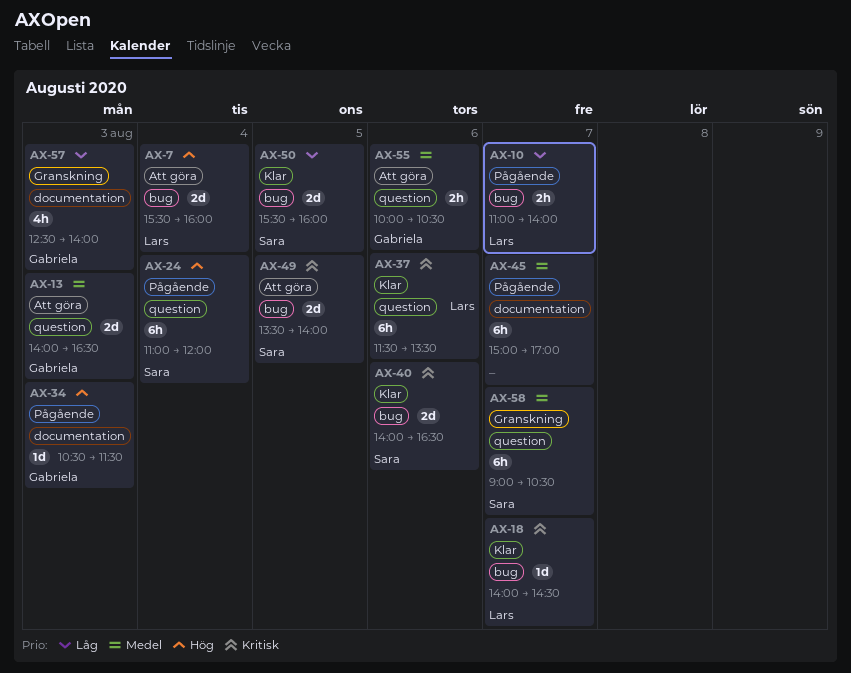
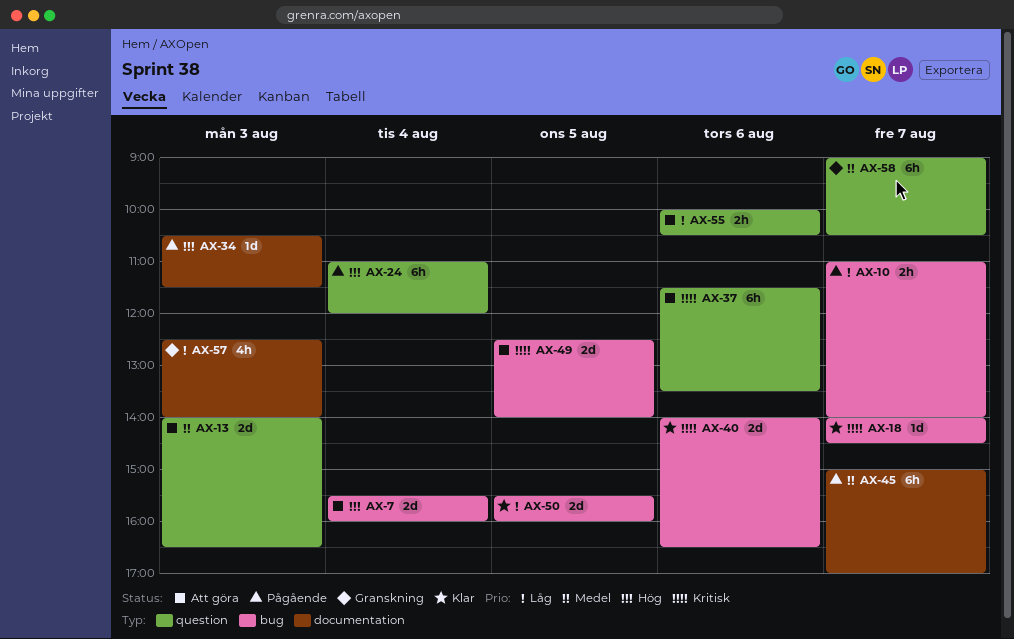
AX-37, status: Klar -> Att göra
AX-49, begins: 13:30 -> 12:30
AX-55, priority: Medel -> Låg

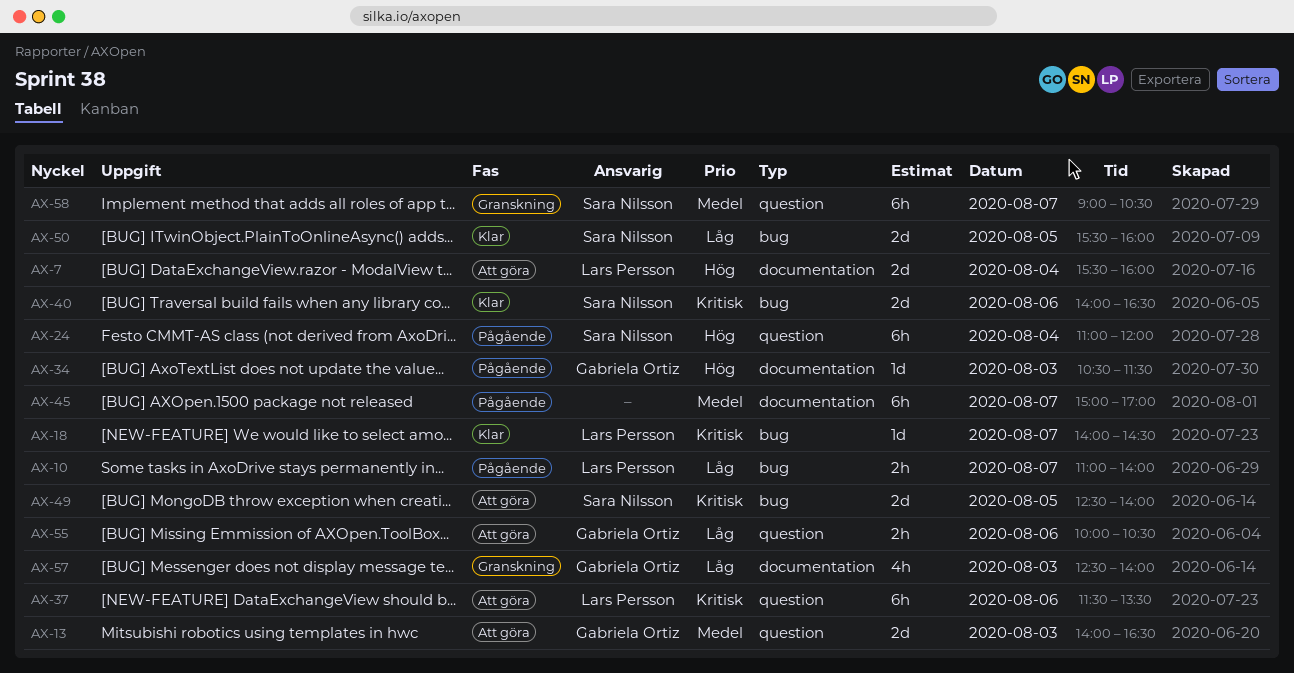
AX-7, label: bug -> documentation

